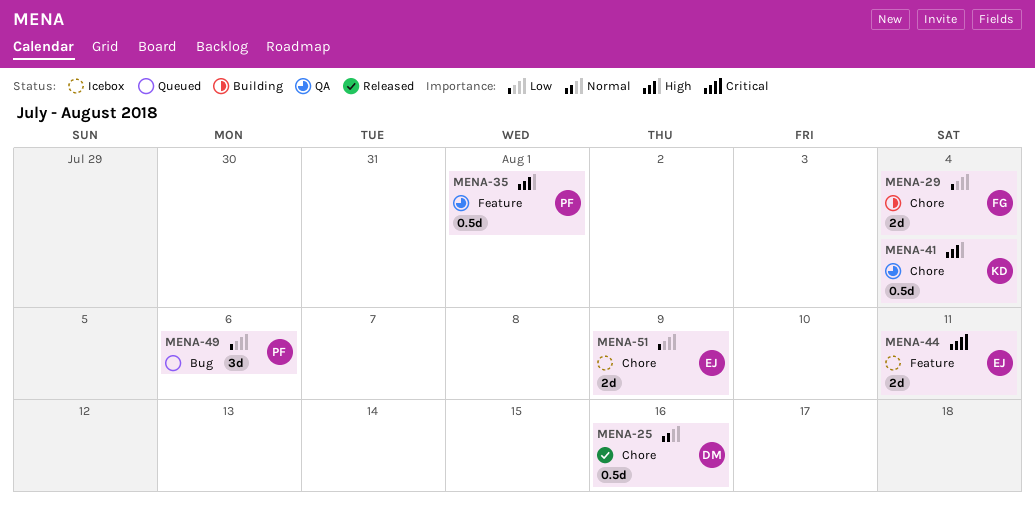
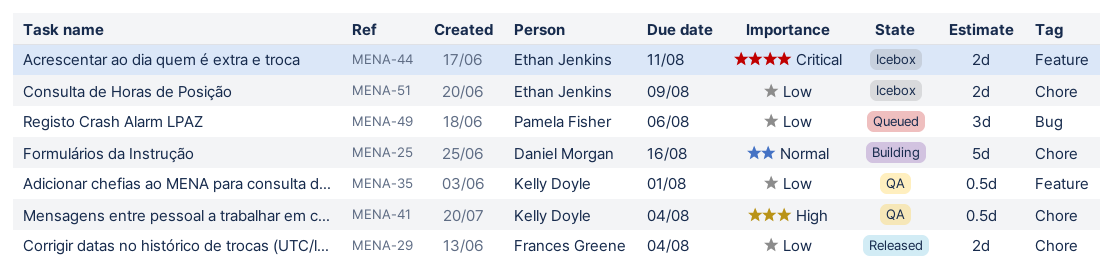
MENA-25, status: Released -> Building
MENA-25, estimate: 0.5d -> 5d
MENA-29, status: Building -> Released
MENA-35, owner: Pamela Fisher -> Kelly Doyle
MENA-35, priority: High -> Low

